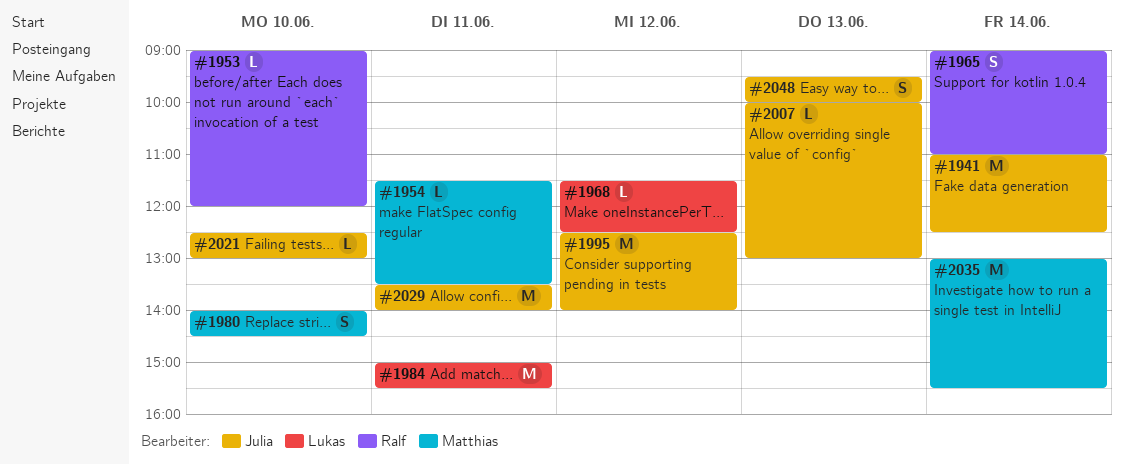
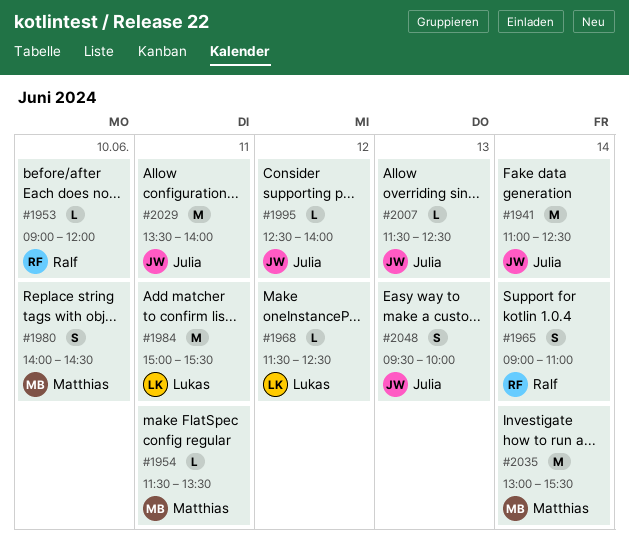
#1995, estimate: M -> L
#2007, begins: 10:00 -> 11:30
#2007, ends: 13:00 -> 12:30
#2021: present -> none

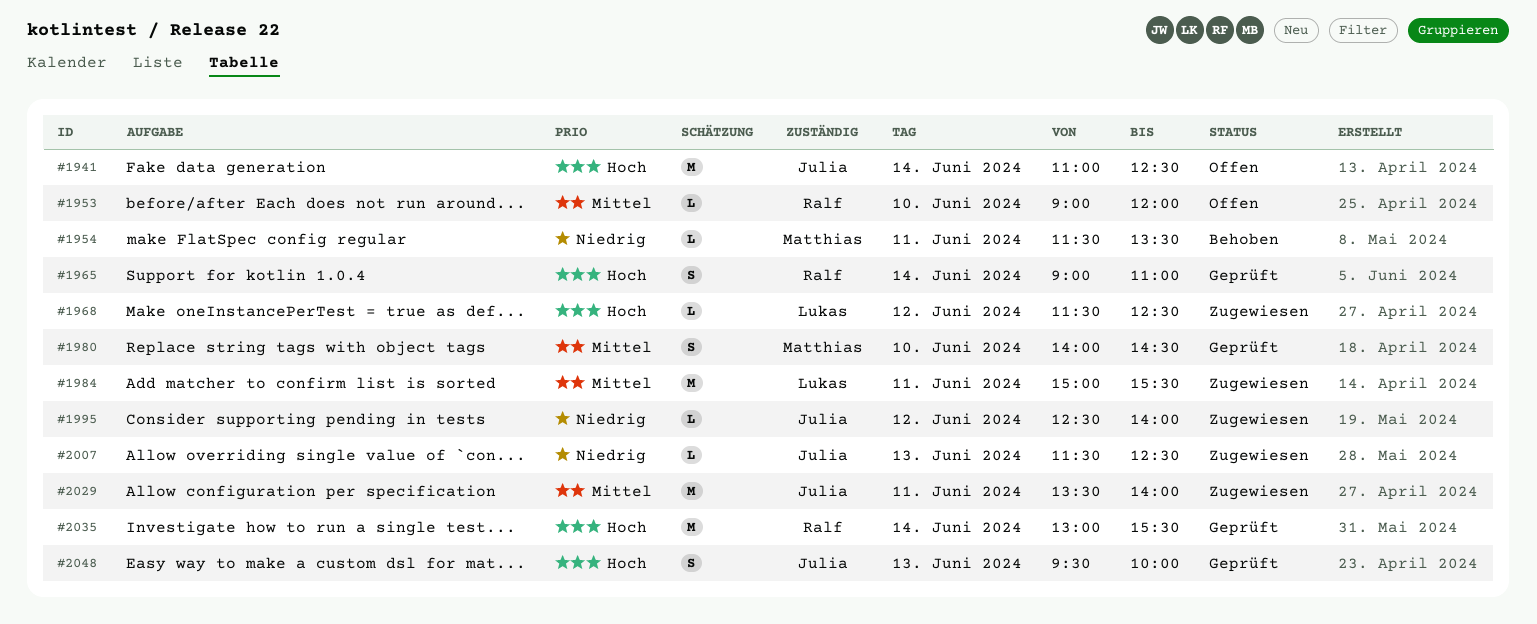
#2035, owner: Matthias -> Ralf

